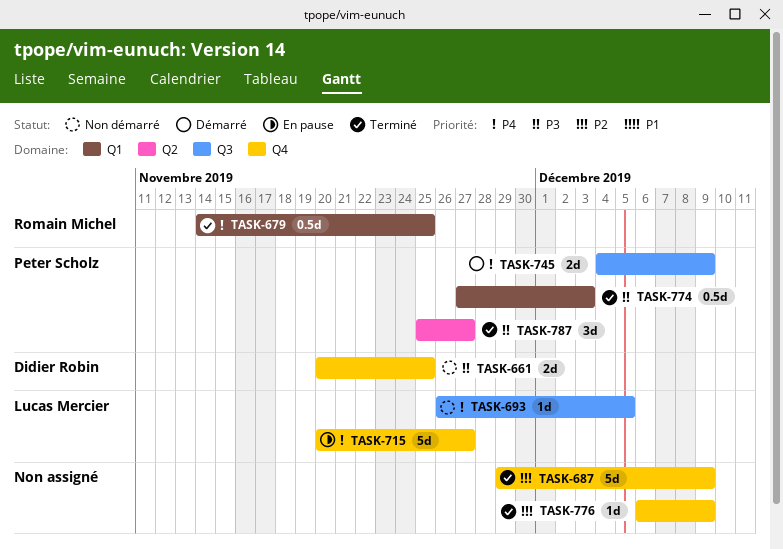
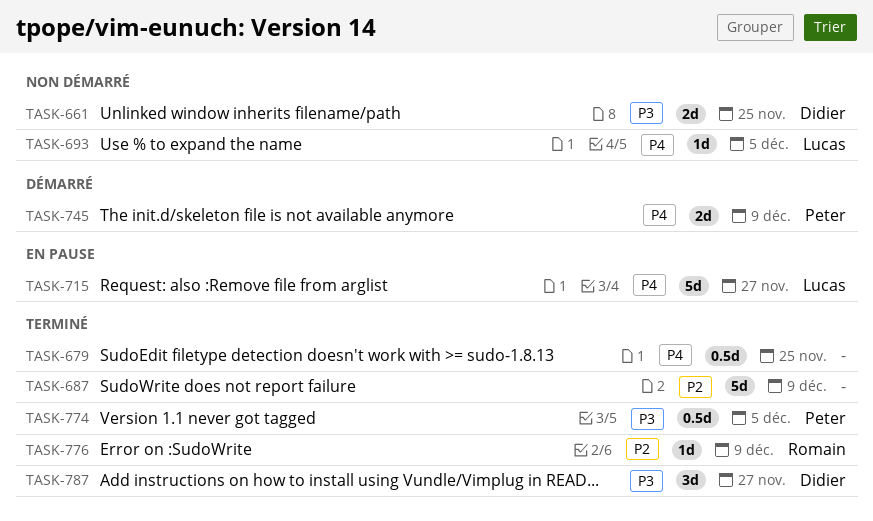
TASK-679, owner: Romain Michel -> none
TASK-774, due: Dec 3 -> Dec 5
TASK-776, owner: none -> Romain Michel
TASK-787, owner: Peter Scholz -> Didier Robin

